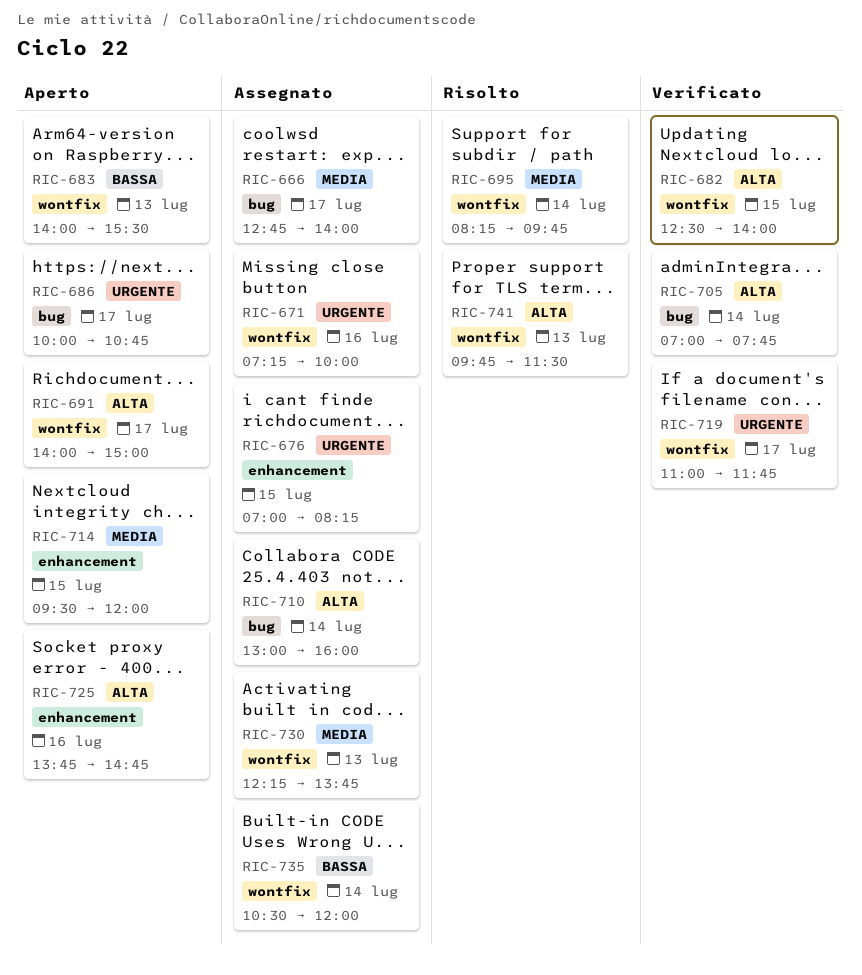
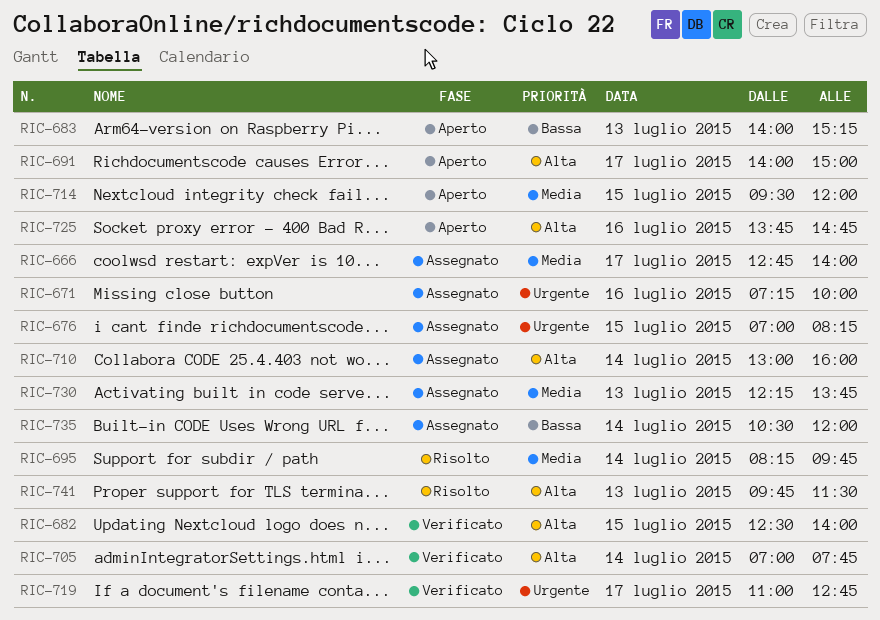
RIC-683, ends: 15:30 -> 15:15
RIC-686: present -> none
RIC-719, ends: 11:45 -> 12:45

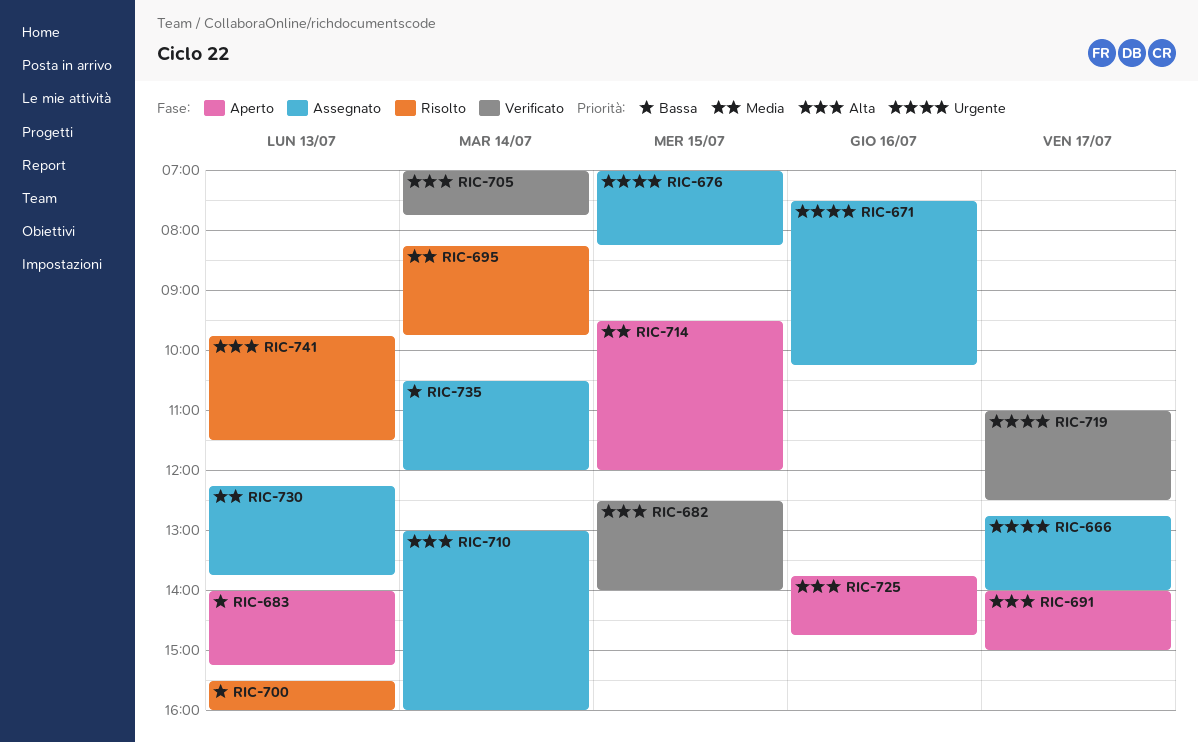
RIC-666, priority: Media -> Urgente
RIC-671, begins: 07:15 -> 07:30
RIC-671, ends: 10:00 -> 10:15
RIC-700: none -> present
RIC-719, ends: 12:45 -> 12:30

